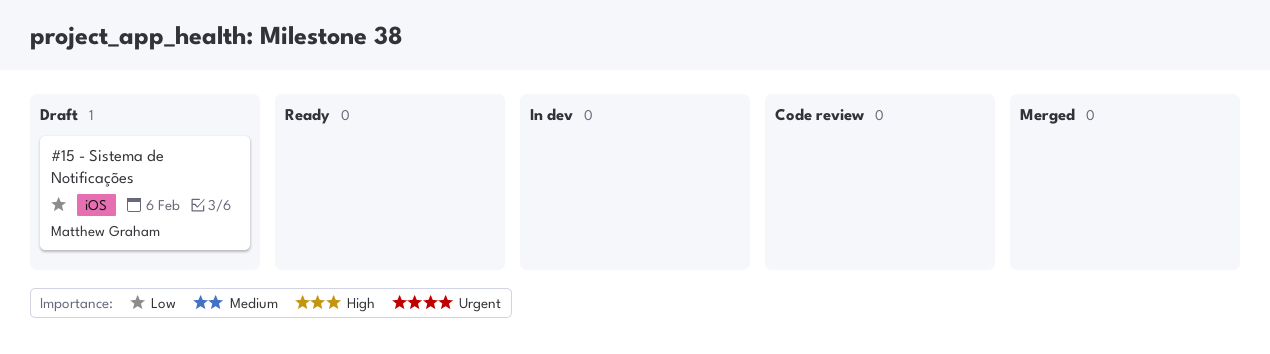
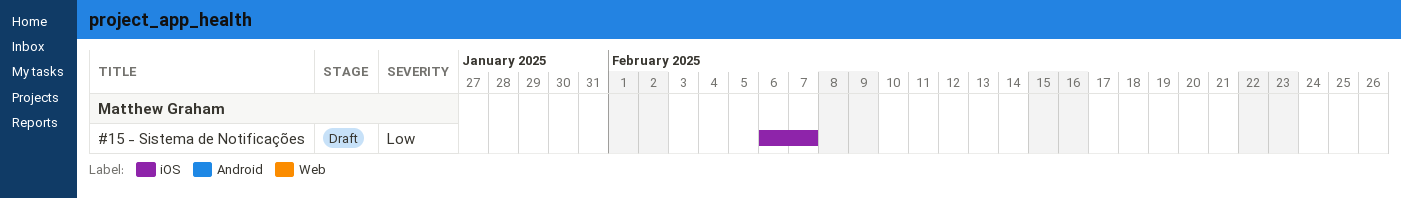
#15 - Sistema de Notificações, due: Feb 6 -> Feb 7

